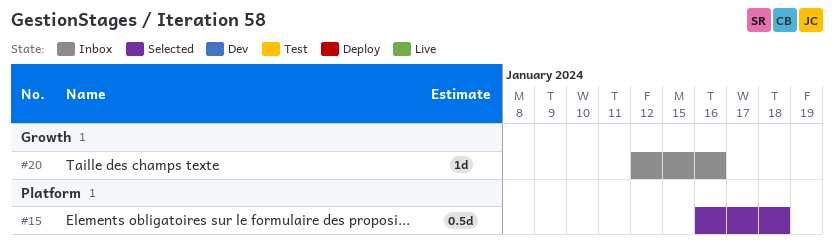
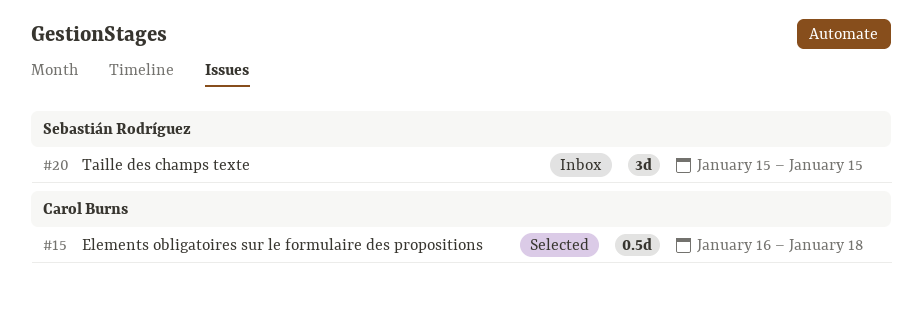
#20, estimate: 1d -> 3d
#20, start: Jan 12 -> Jan 15
#20, due: Jan 16 -> Jan 15

